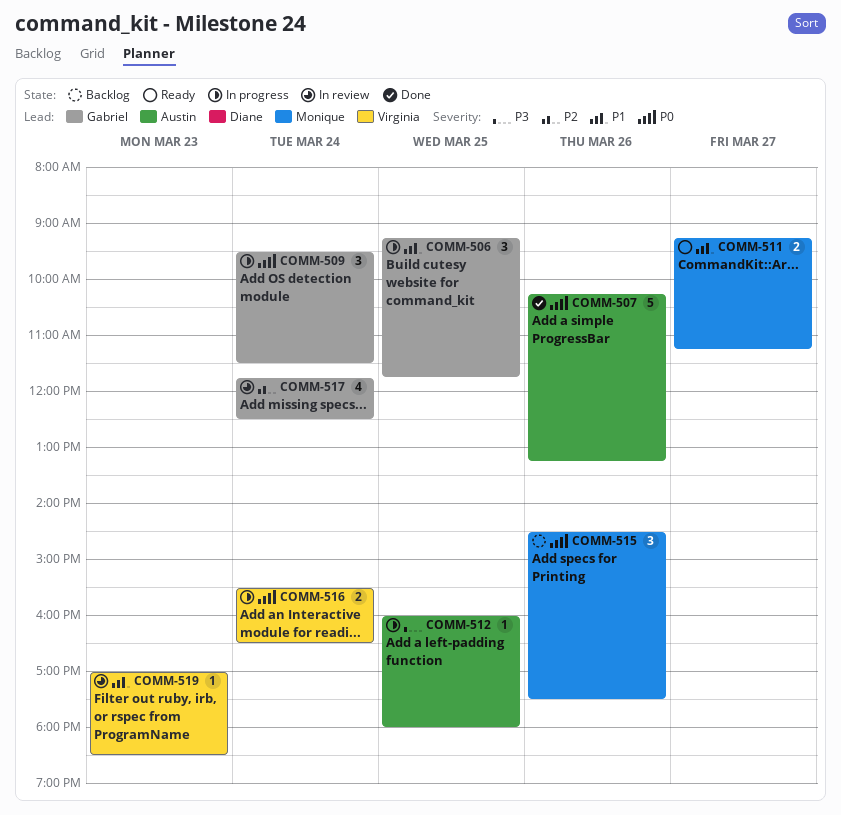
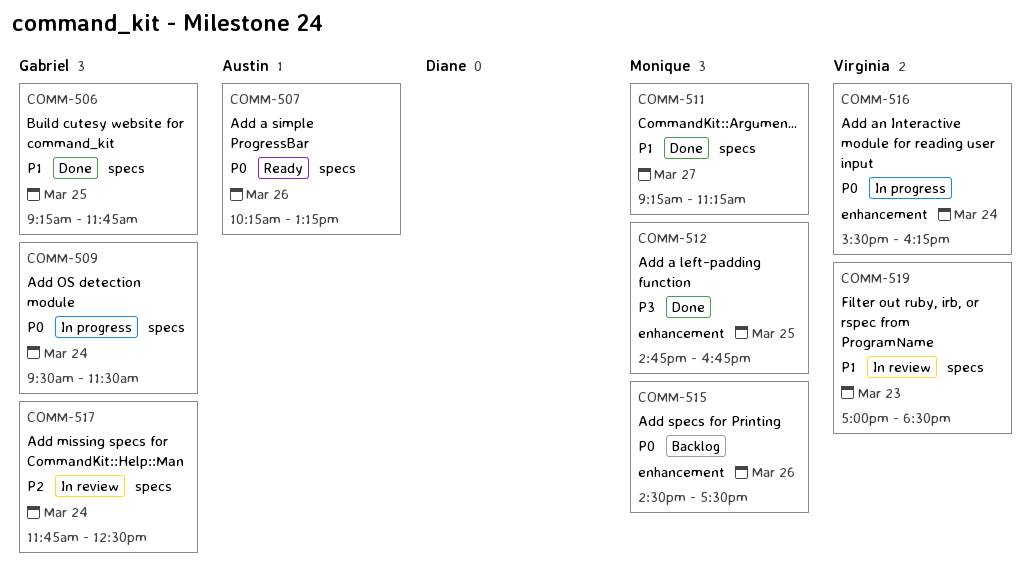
COMM-506, status: In progress -> Done
COMM-507, status: Done -> Ready
COMM-511, status: Ready -> Done
COMM-512, status: In progress -> Done
COMM-512, owner: Austin -> Monique
COMM-512, begins: 16:00 -> 14:45
COMM-512, ends: 18:00 -> 16:45
COMM-516, ends: 16:30 -> 16:15

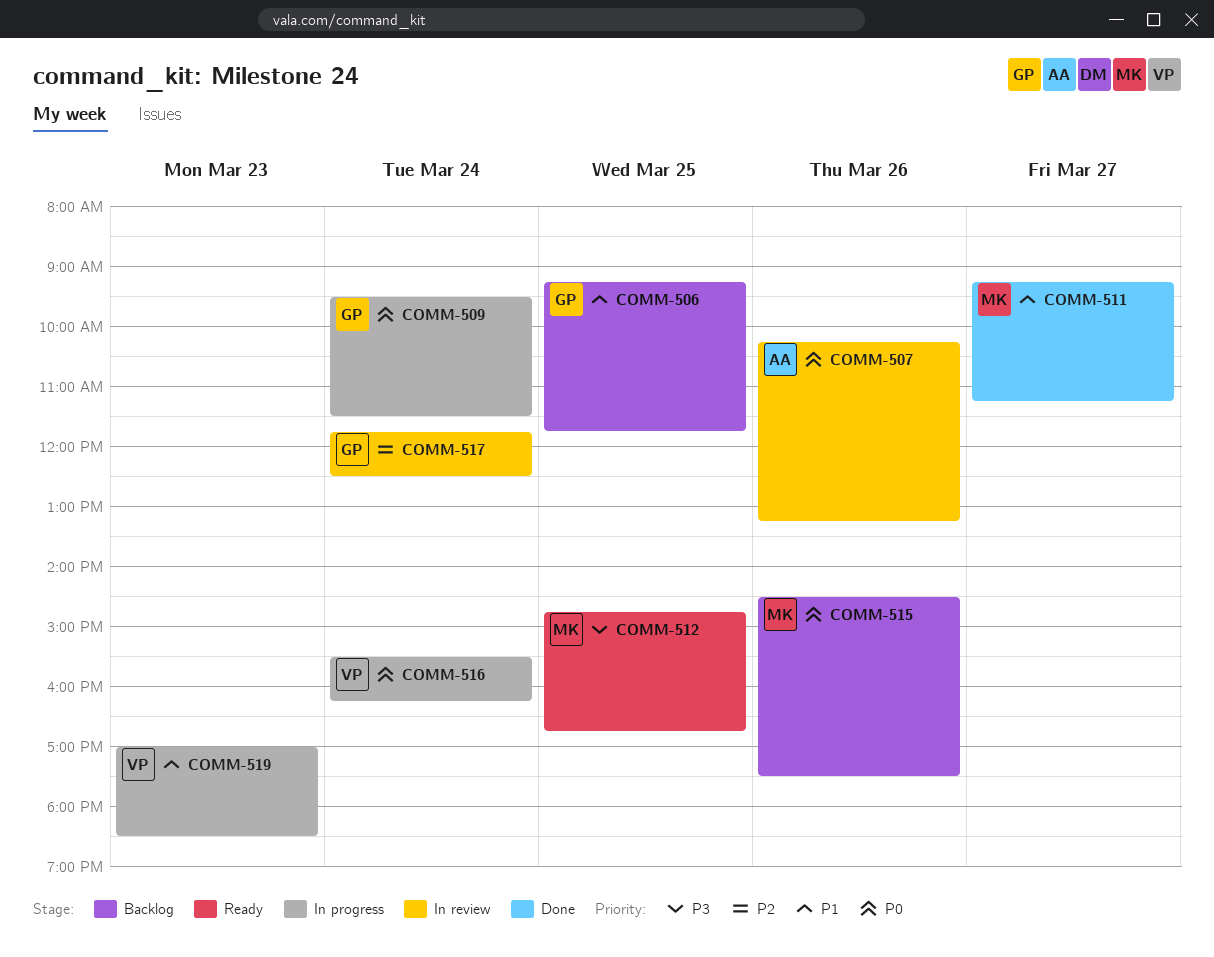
COMM-506, status: Done -> Backlog
COMM-507, status: Ready -> In review
COMM-512, status: Done -> Ready
COMM-519, status: In review -> In progress

